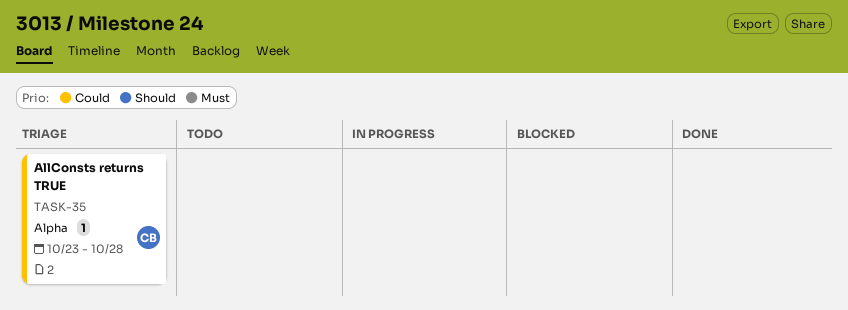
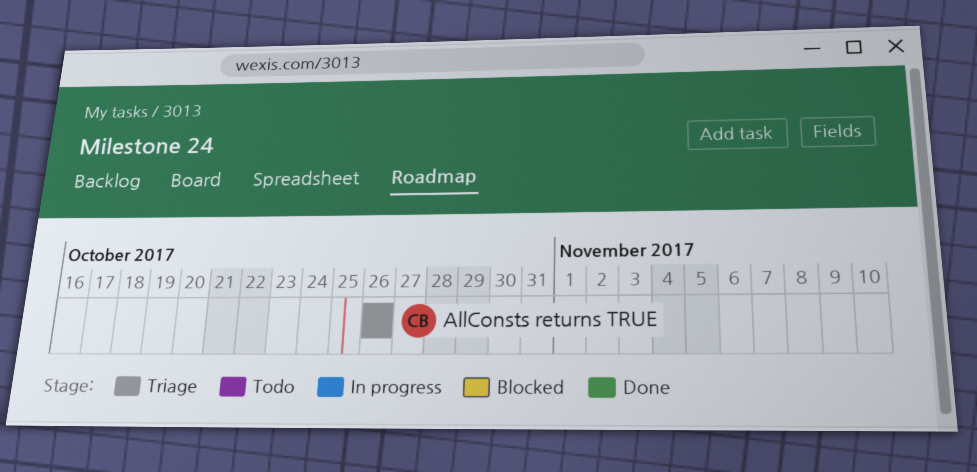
AllConsts returns TRUE, start: Oct 23 -> Oct 26
AllConsts returns TRUE, due: Oct 28 -> Oct 26

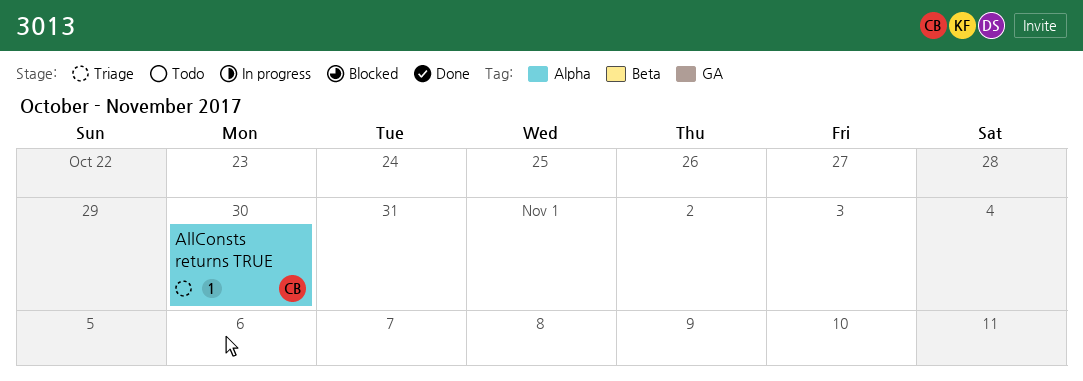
AllConsts returns TRUE, due: Oct 26 -> Oct 30

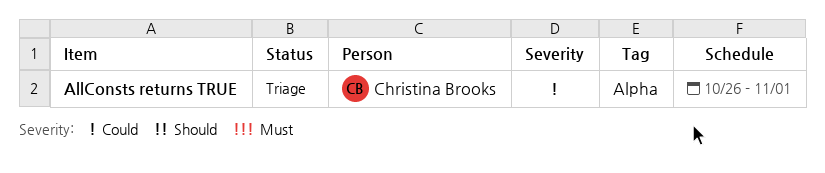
AllConsts returns TRUE, due: Oct 30 -> Nov 1

